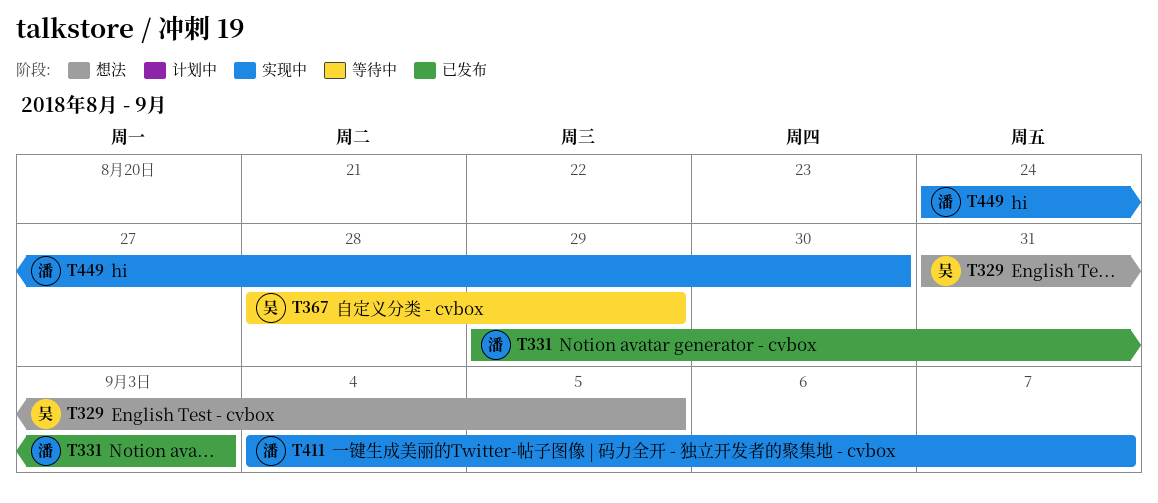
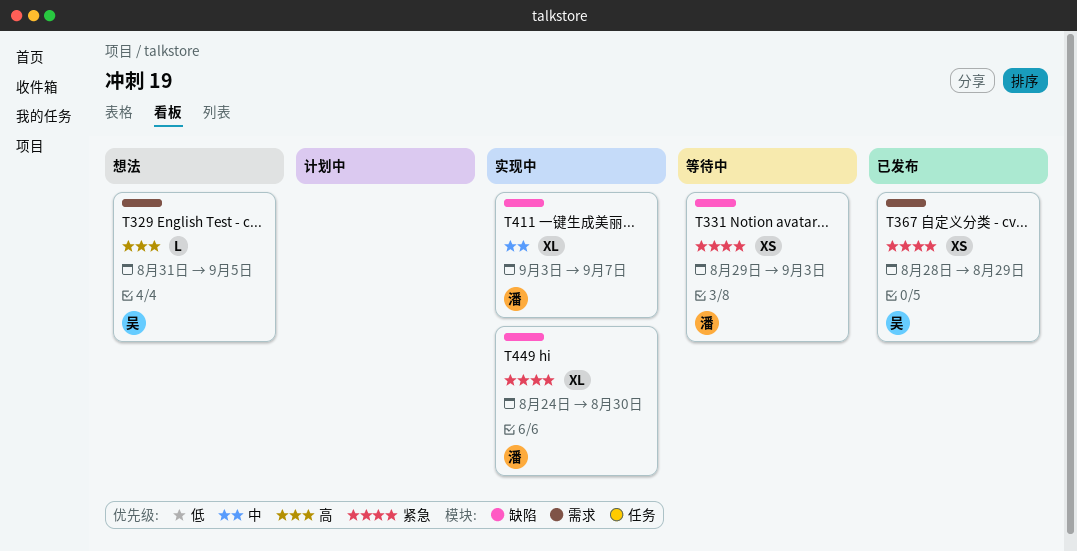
T331, status: 已发布 -> 等待中
T367, status: 等待中 -> 已发布
T411, start: Sep 4 -> Sep 3

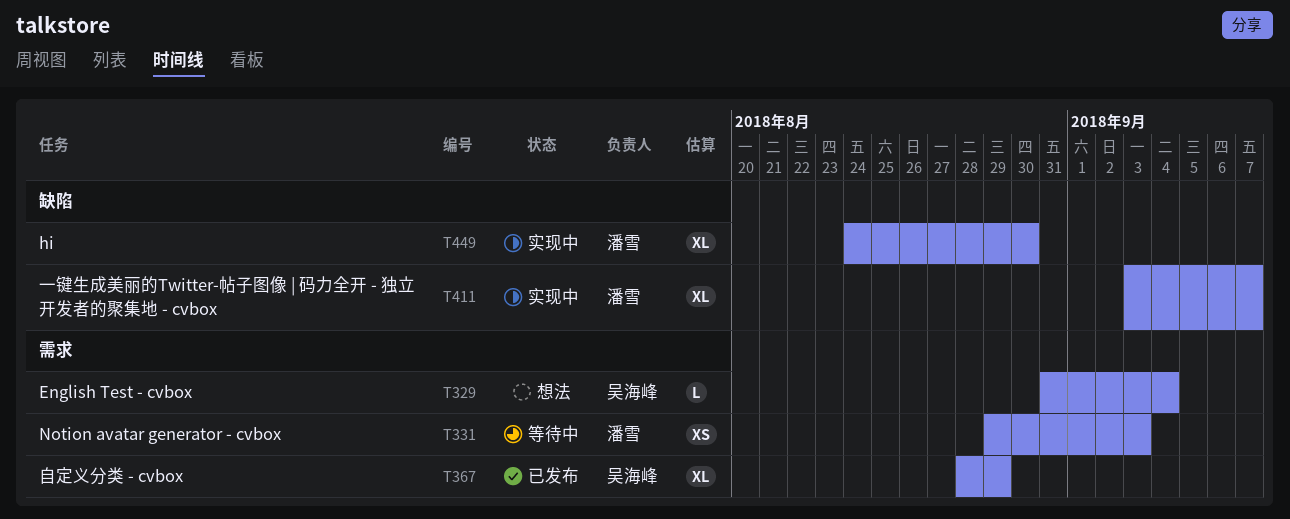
T329, due: Sep 5 -> Sep 4
T331, label: 缺陷 -> 需求
T367, estimate: XS -> XL

